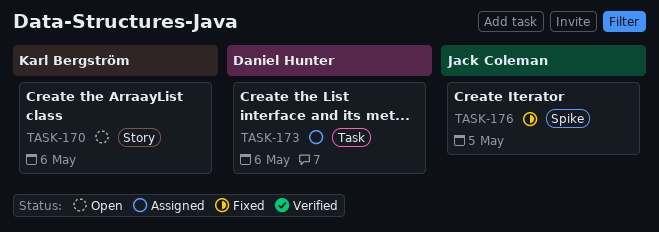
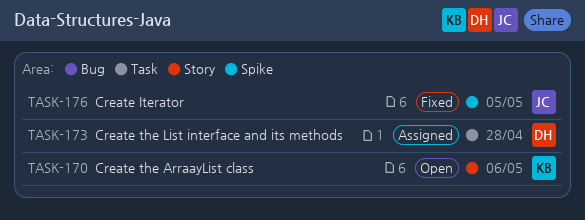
TASK-173, due: May 6 -> Apr 28

